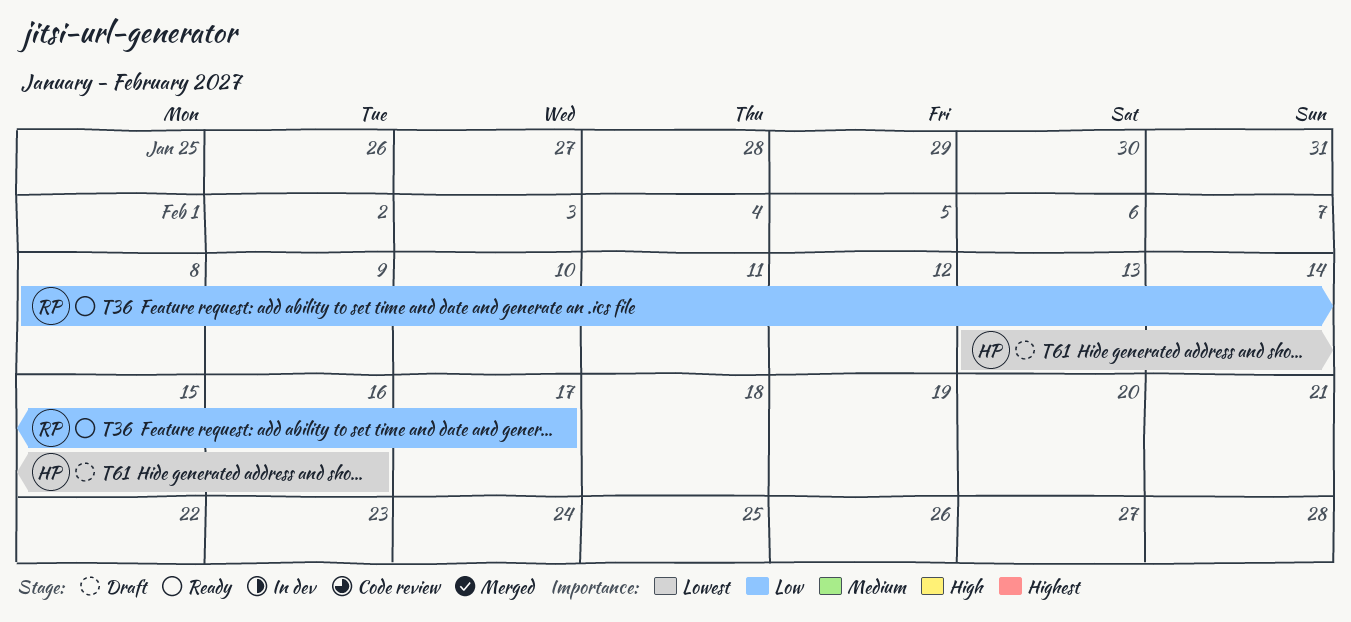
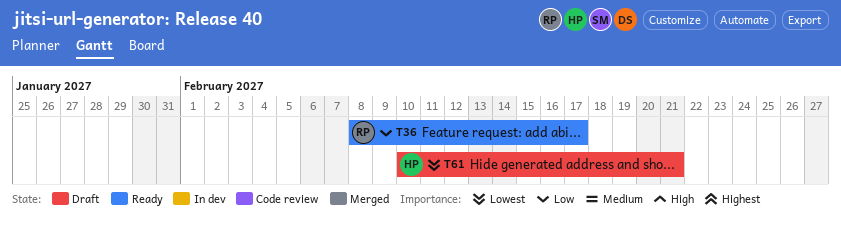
T61, start: Feb 13 -> Feb 10
T61, due: Feb 16 -> Feb 21

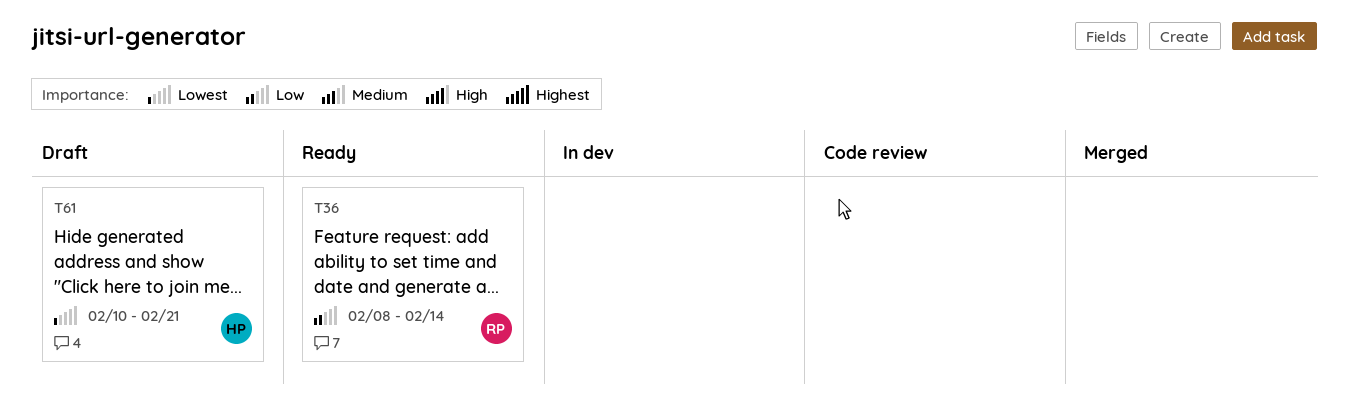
T36, due: Feb 17 -> Feb 14

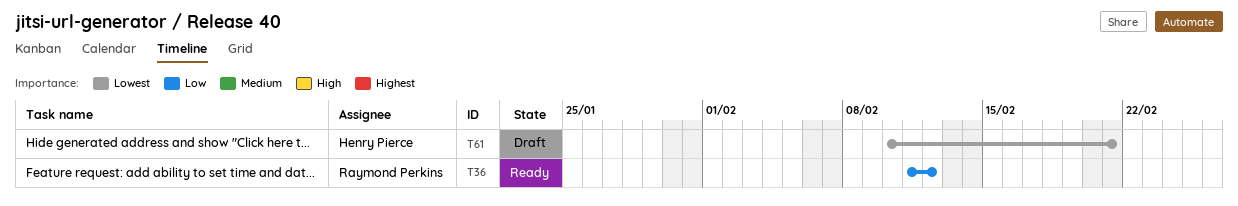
T36, start: Feb 8 -> Feb 11
T36, due: Feb 14 -> Feb 12

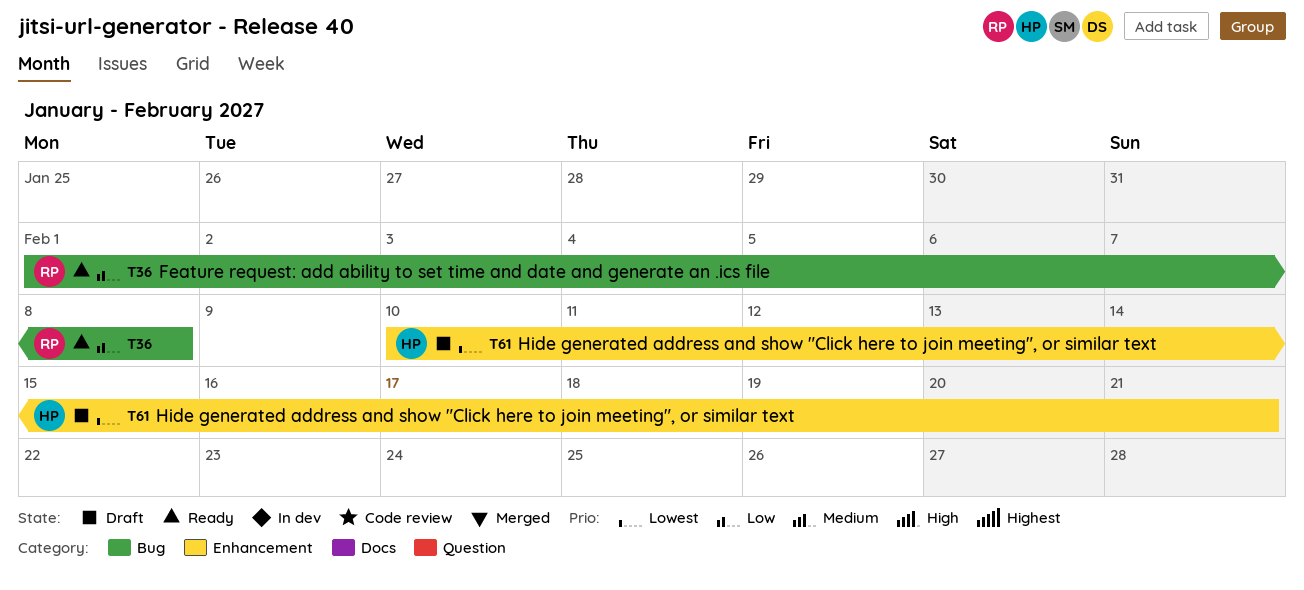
T36, start: Feb 11 -> Feb 1
T36, due: Feb 12 -> Feb 8

